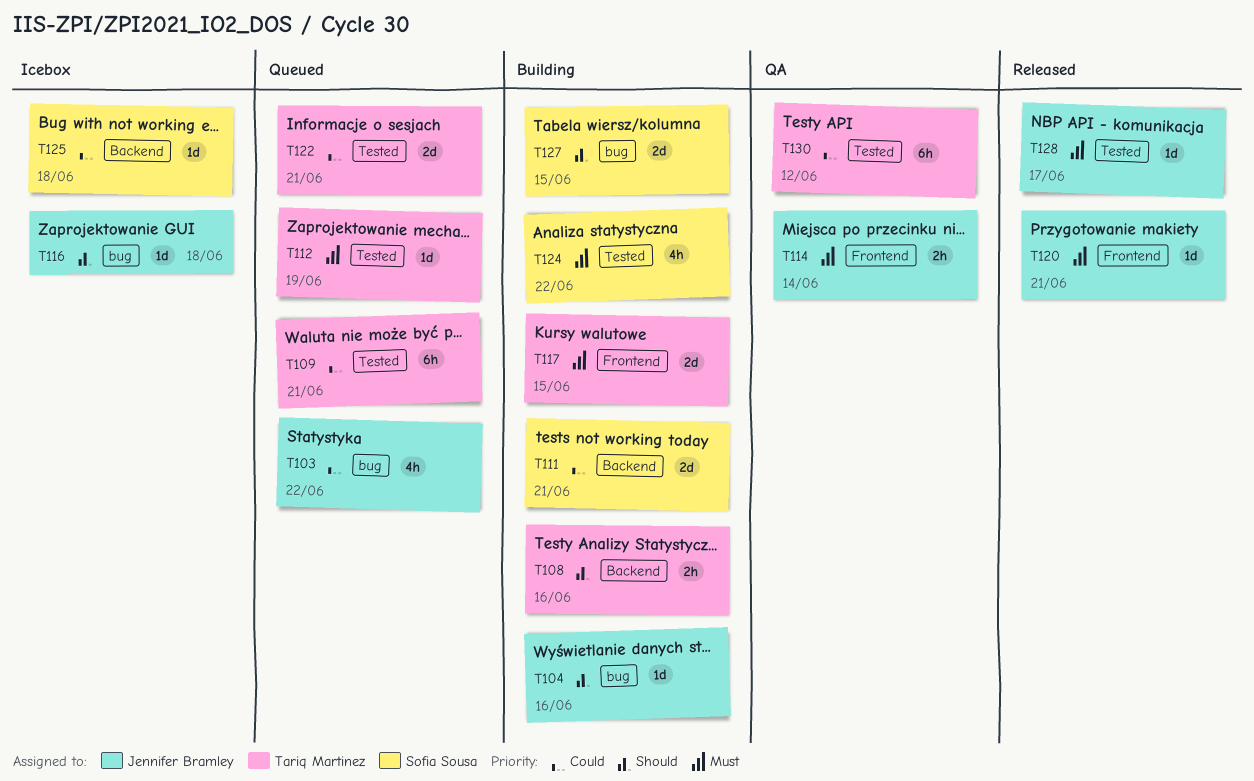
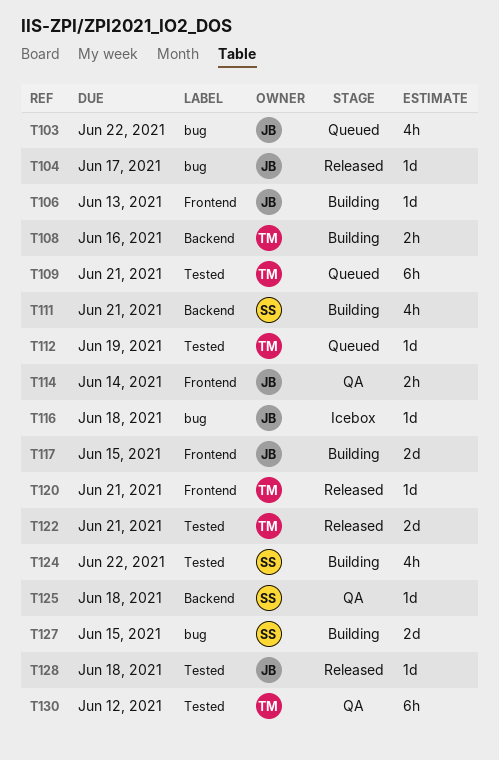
T104, status: Building -> Released
T104, due: Jun 16 -> Jun 17
T106: none -> present
T111, estimate: 2d -> 4h
T117, owner: Tariq Martinez -> Jennifer Bramley
T120, owner: Jennifer Bramley -> Tariq Martinez
T122, status: Queued -> Released
T125, status: Icebox -> QA
T128, due: Jun 17 -> Jun 18

